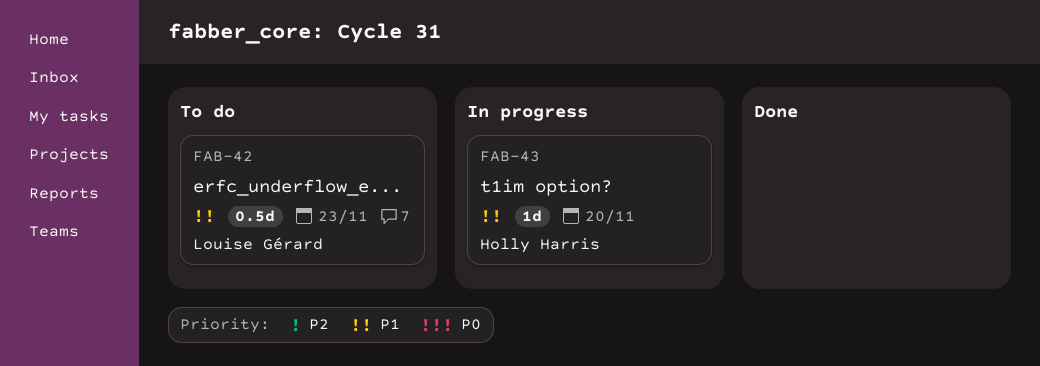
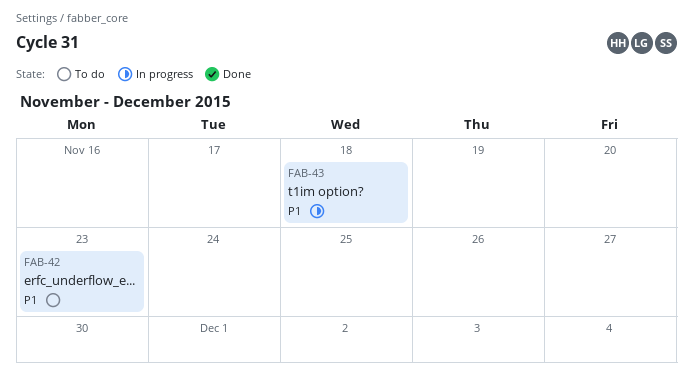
FAB-43, due: Nov 20 -> Nov 18

